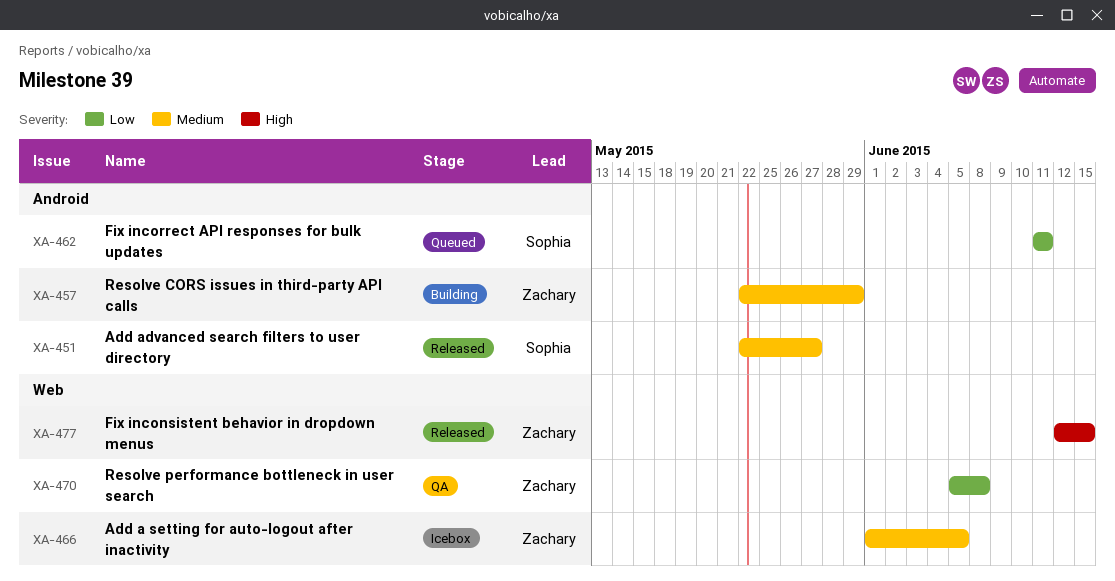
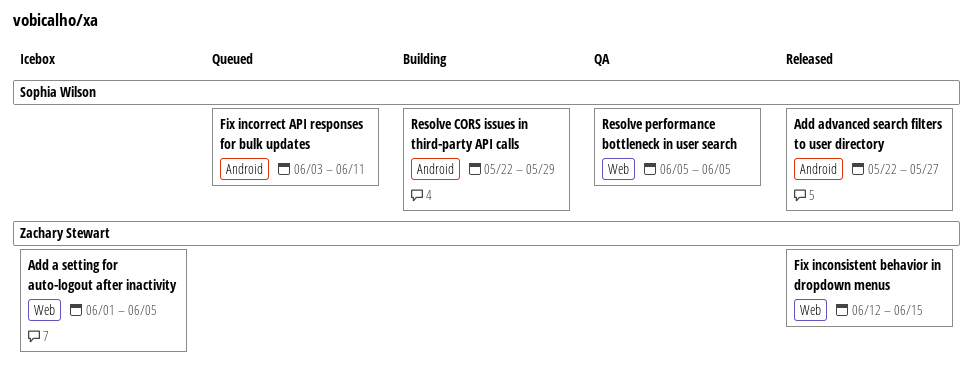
Fix incorrect API responses for bulk updates, start: Jun 11 -> Jun 3
Resolve CORS issues in third-party API calls, owner: Zachary Stewart -> Sophia Wilson
Resolve performance bottleneck in user search, owner: Zachary Stewart -> Sophia Wilson
Resolve performance bottleneck in user search, due: Jun 8 -> Jun 5

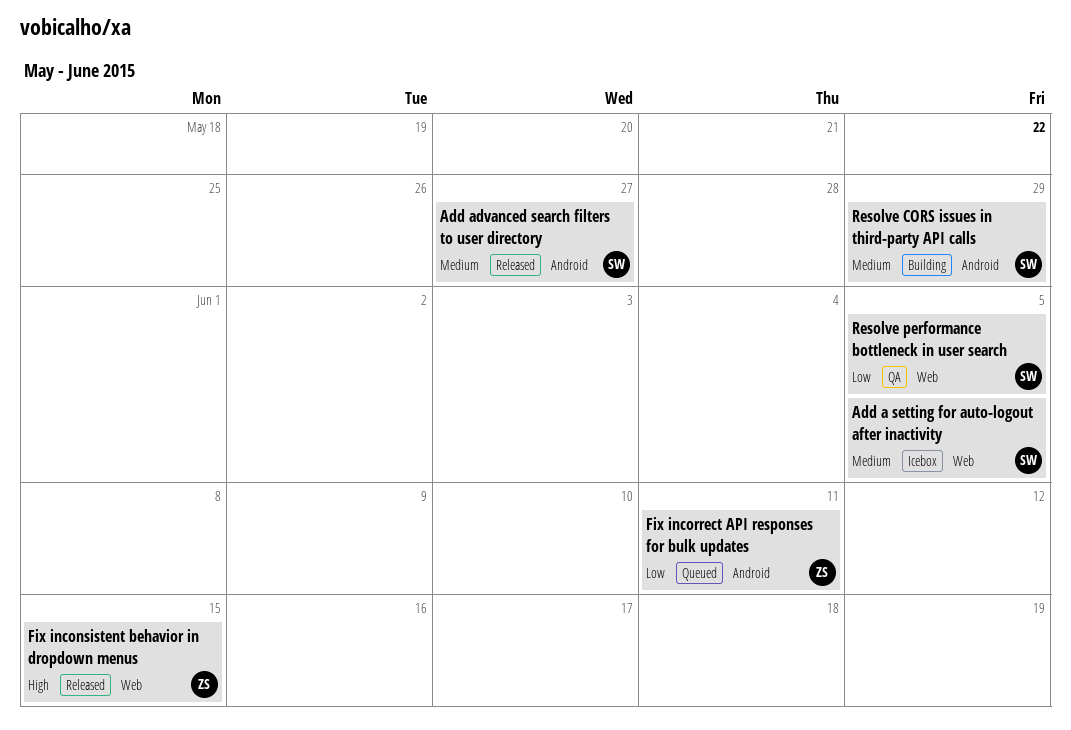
Add a setting for auto-logout after inactivity, owner: Zachary Stewart -> Sophia Wilson
Fix incorrect API responses for bulk updates, owner: Sophia Wilson -> Zachary Stewart

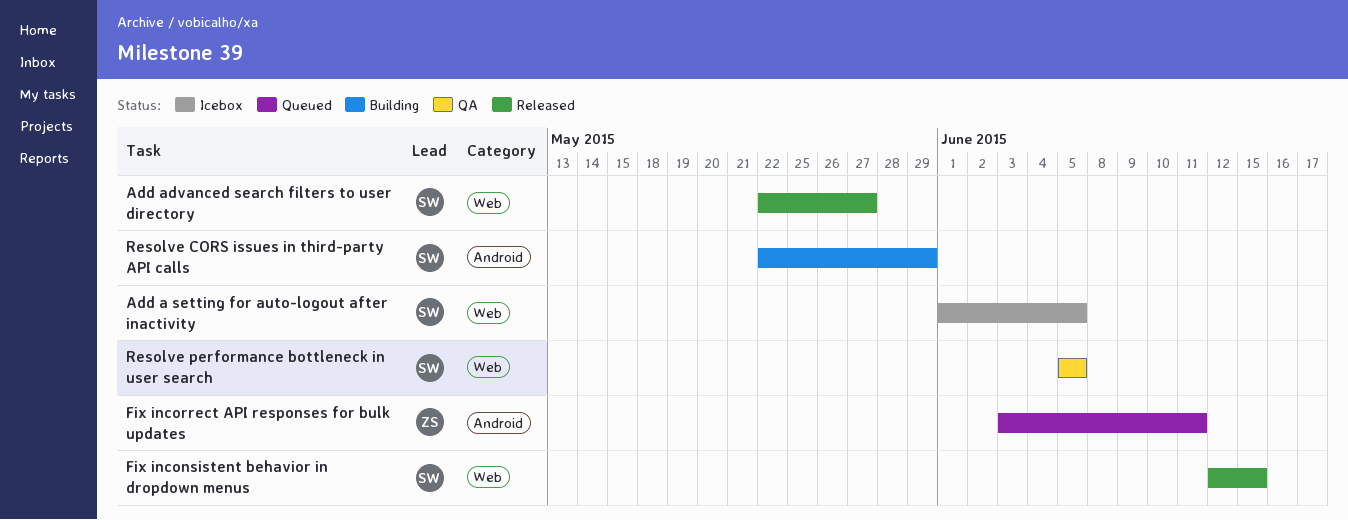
Add advanced search filters to user directory, label: Android -> Web
Fix inconsistent behavior in dropdown menus, owner: ZS -> SW

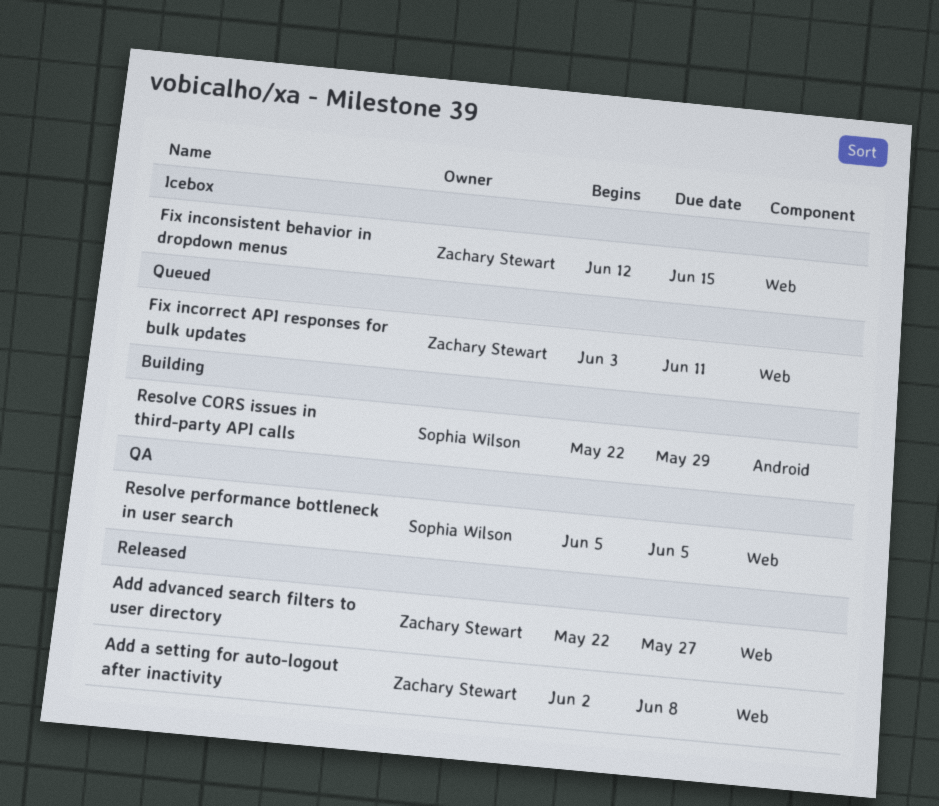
Add a setting for auto-logout after inactivity, status: Icebox -> Released
Add a setting for auto-logout after inactivity, owner: Sophia Wilson -> Zachary Stewart
Add a setting for auto-logout after inactivity, start: Jun 1 -> Jun 2
Add a setting for auto-logout after inactivity, due: Jun 5 -> Jun 8
Add advanced search filters to user directory, owner: Sophia Wilson -> Zachary Stewart
Fix inconsistent behavior in dropdown menus, status: Released -> Icebox
Fix inconsistent behavior in dropdown menus, owner: Sophia Wilson -> Zachary Stewart
Fix incorrect API responses for bulk updates, label: Android -> Web

